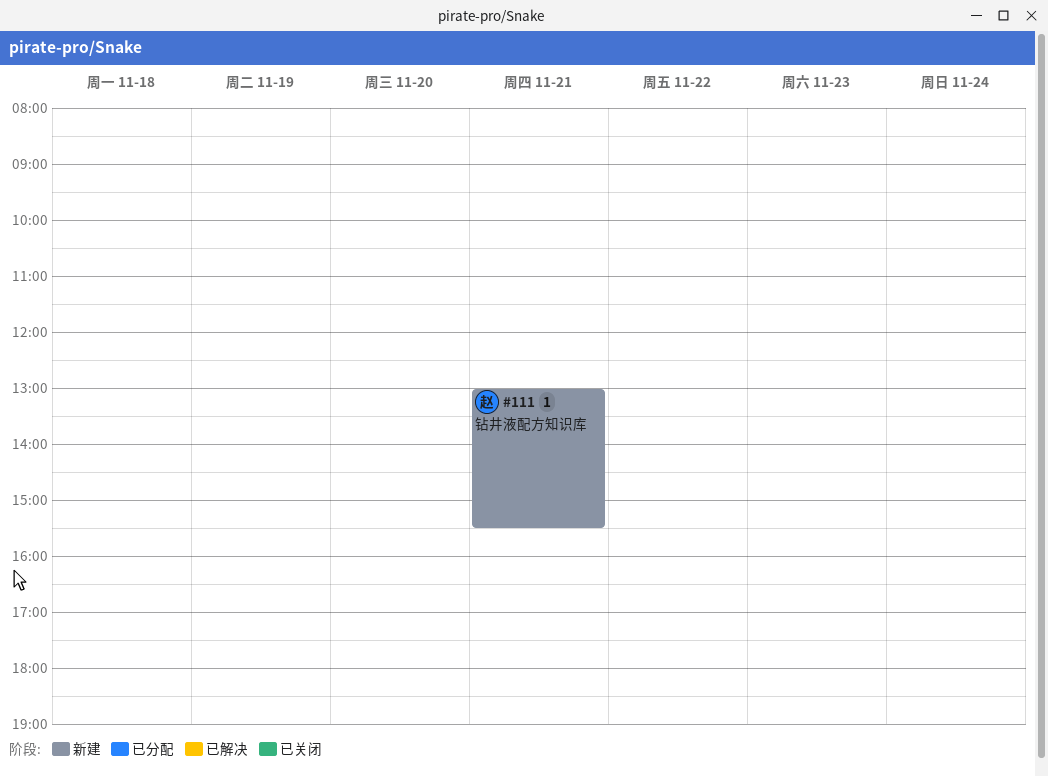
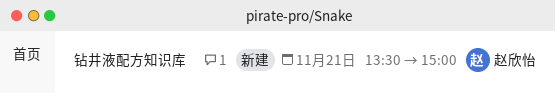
钻井液配方知识库, begins: 13:00 -> 13:30
钻井液配方知识库, ends: 15:30 -> 15:00

